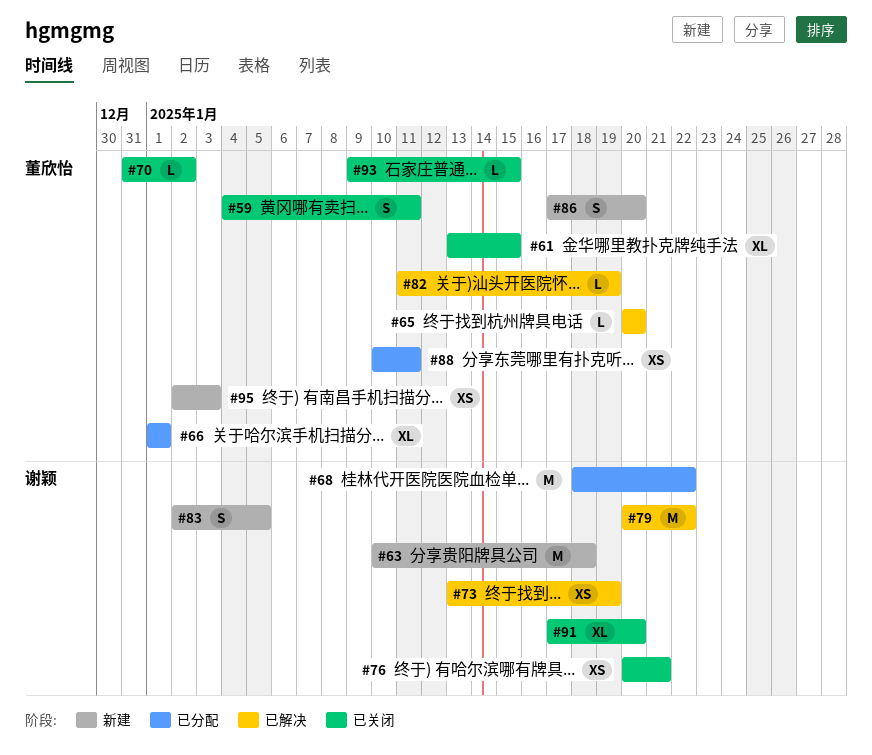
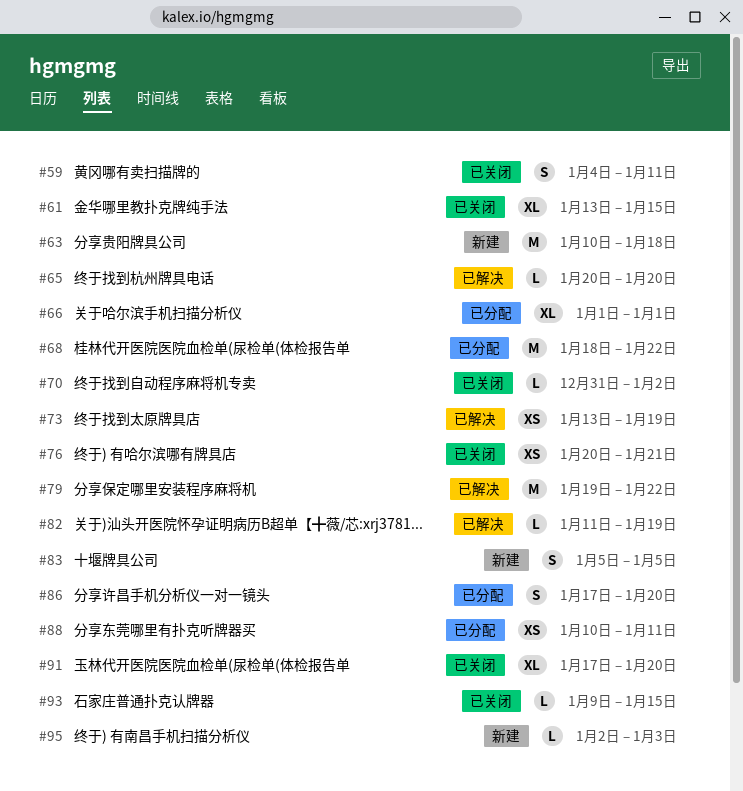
#79, start: Jan 20 -> Jan 19
#83, start: Jan 2 -> Jan 5
#86, status: 新建 -> 已分配
#95, estimate: XS -> L

